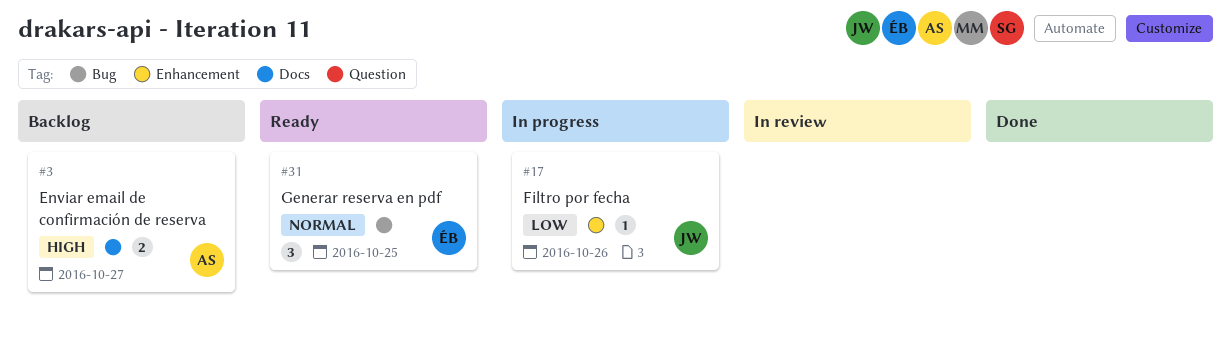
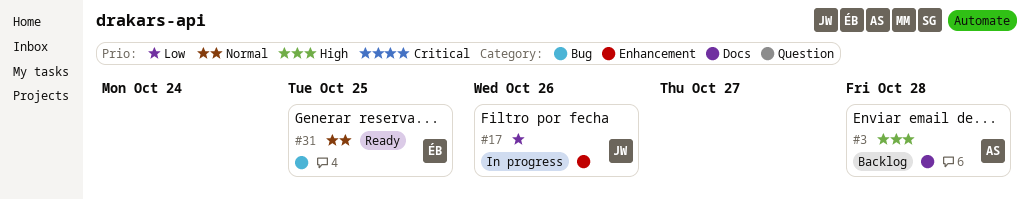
#3, due: Oct 27 -> Oct 28

